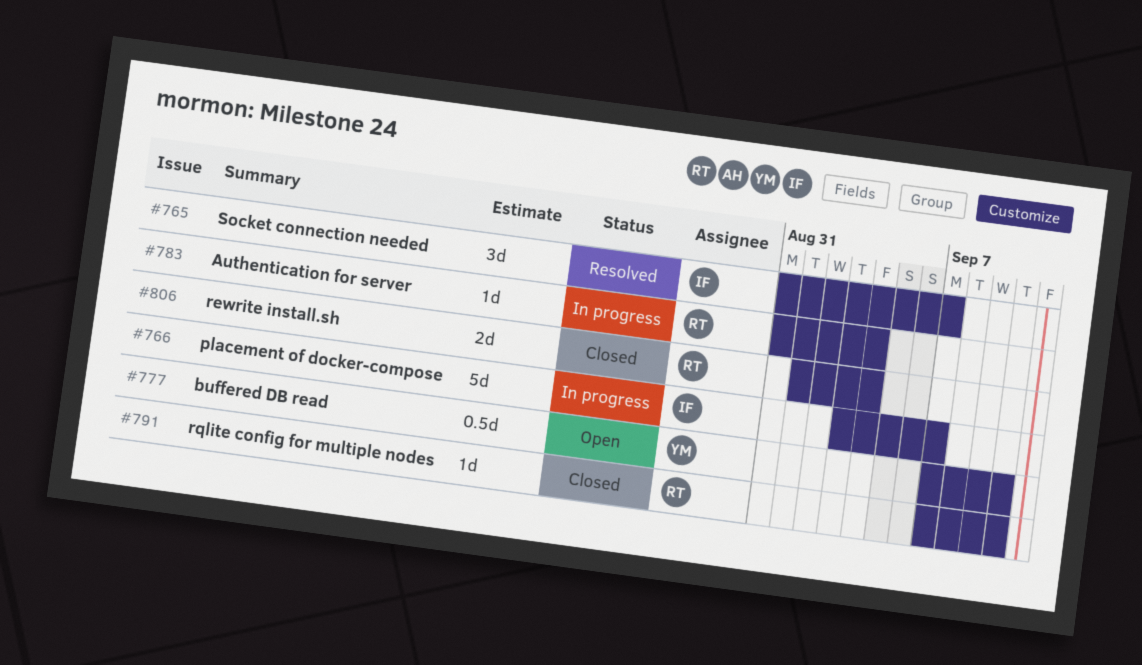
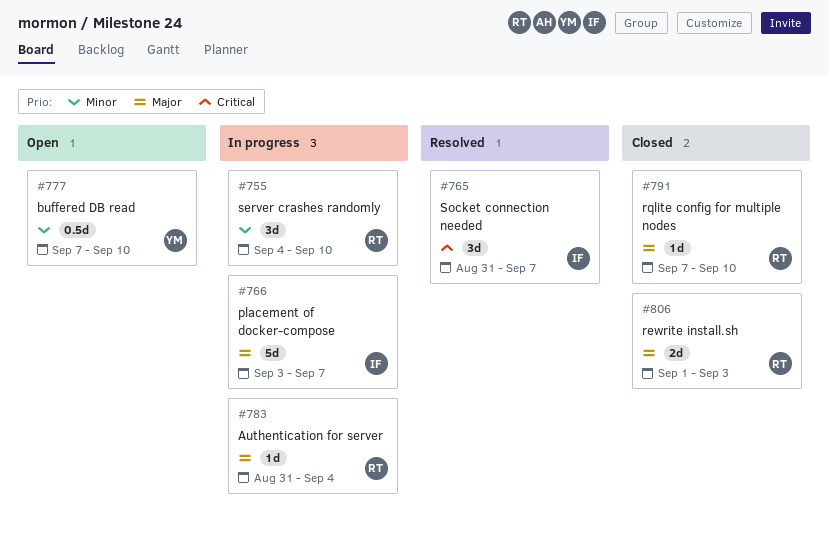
#755: none -> present
#806, due: Sep 4 -> Sep 3

